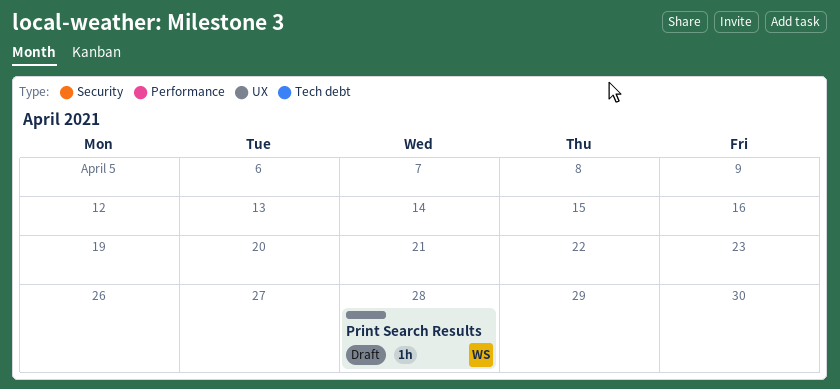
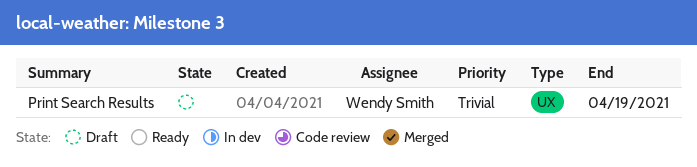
Print Search Results, due: Apr 28 -> Apr 19

